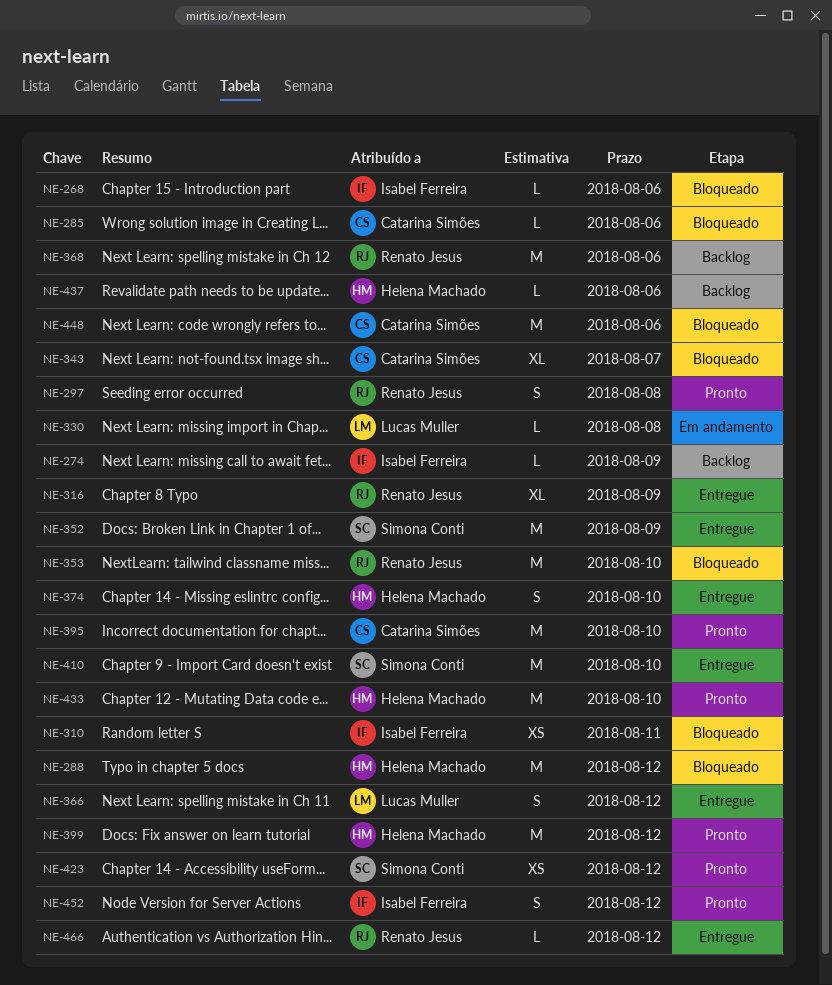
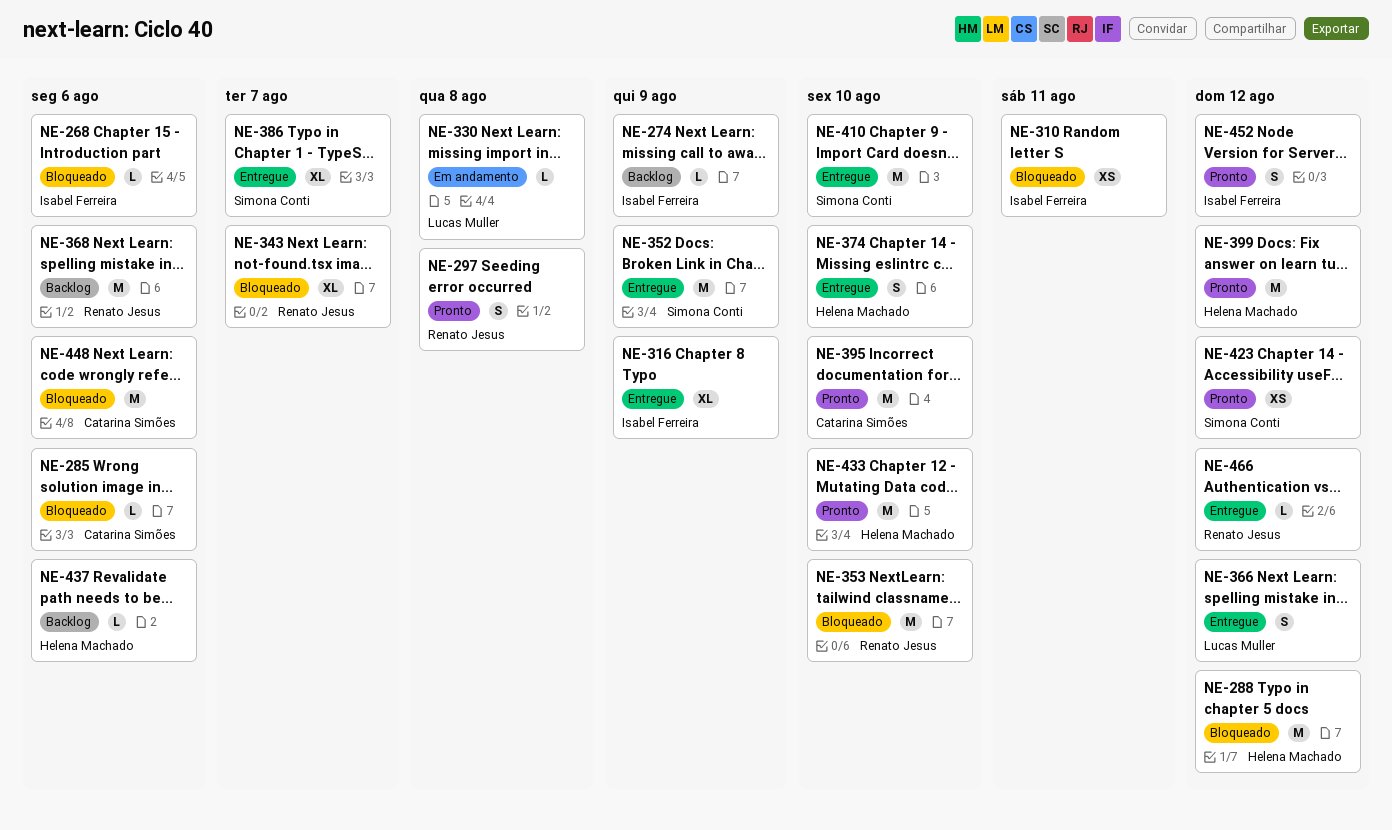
NE-316, owner: Renato Jesus -> Isabel Ferreira
NE-343, owner: Catarina Simões -> Renato Jesus
NE-386: none -> present

